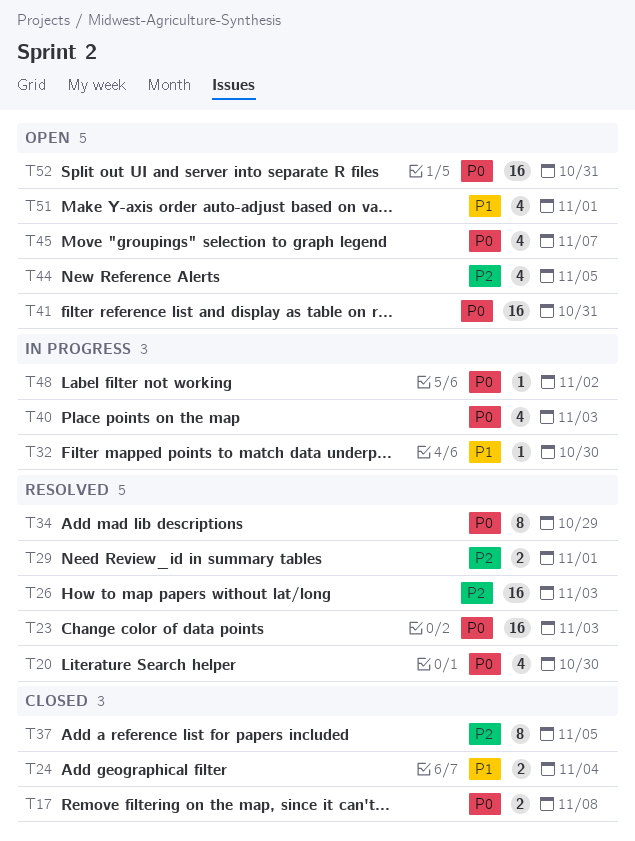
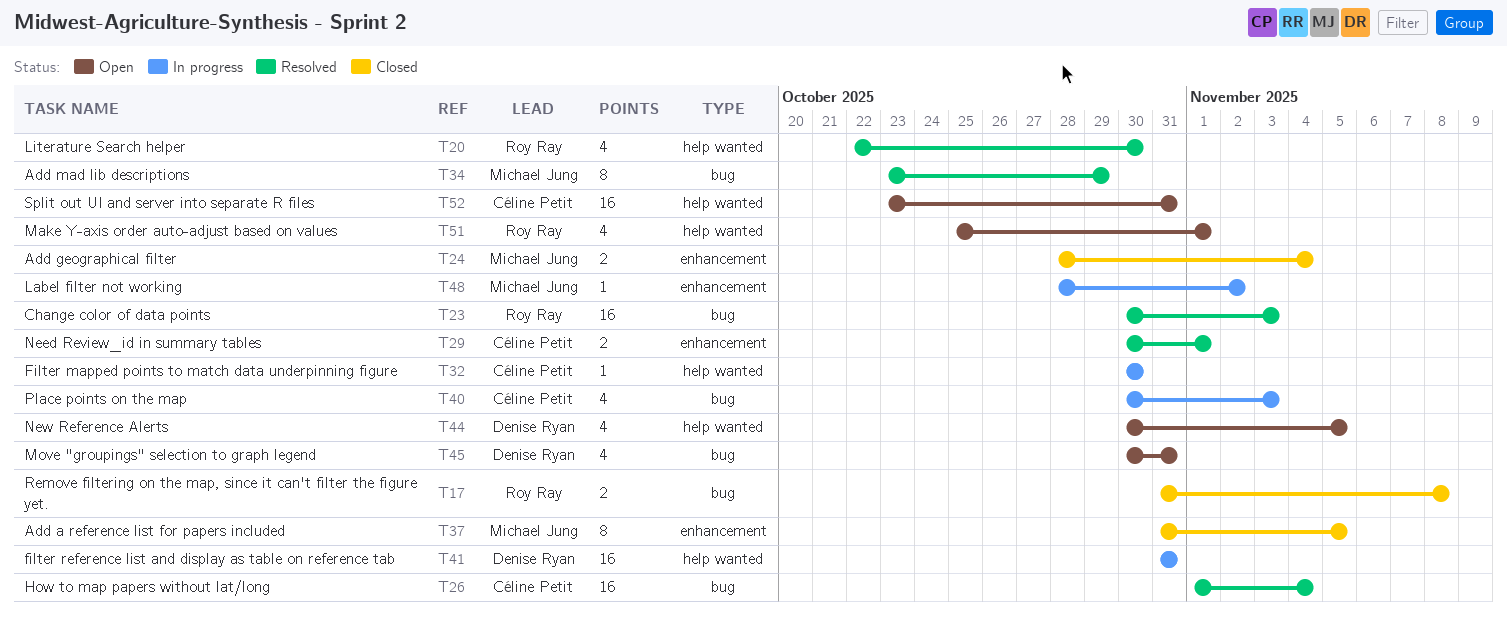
T26, due: Nov 3 -> Nov 4
T41, status: Open -> In progress
T45, due: Nov 7 -> Oct 31

